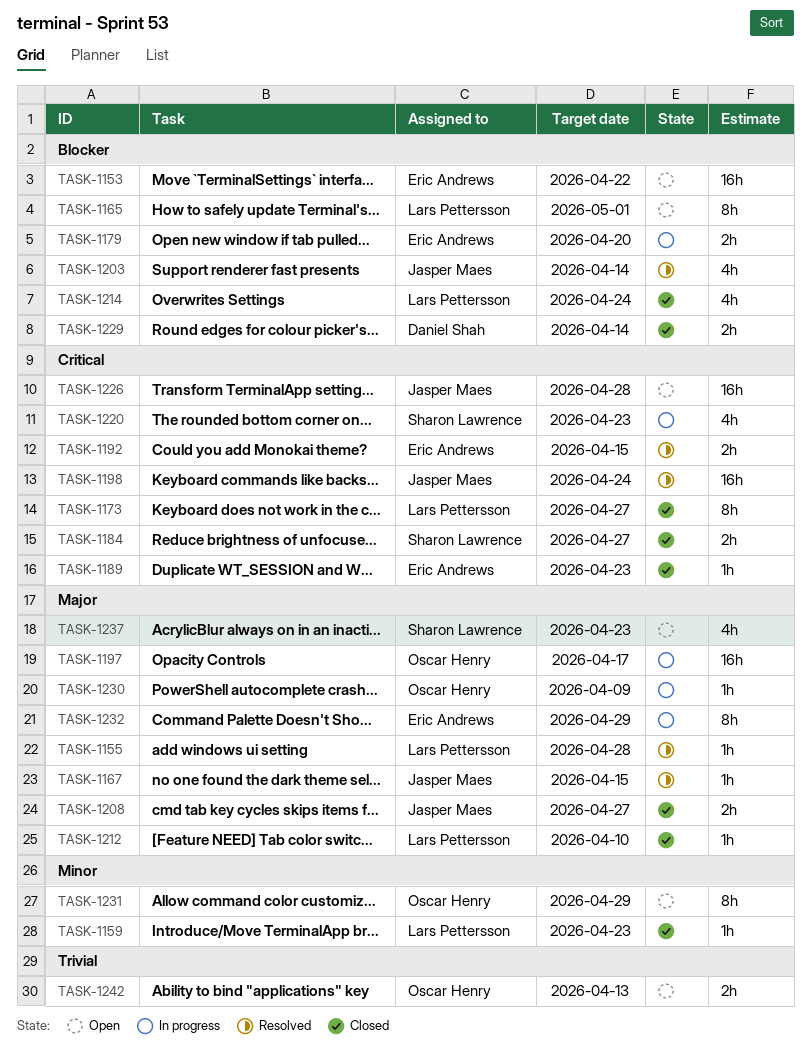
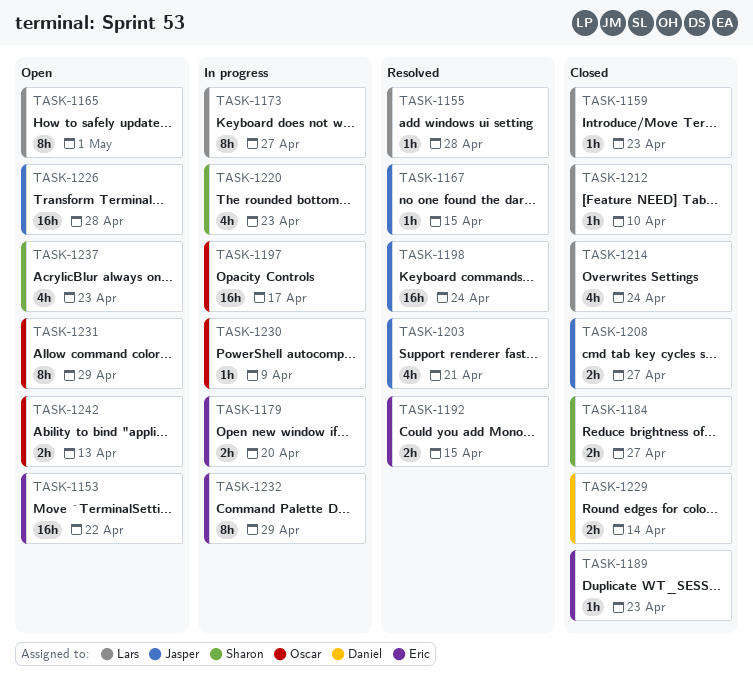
TASK-1173, status: Closed -> In progress
TASK-1203, due: Apr 14 -> Apr 21

